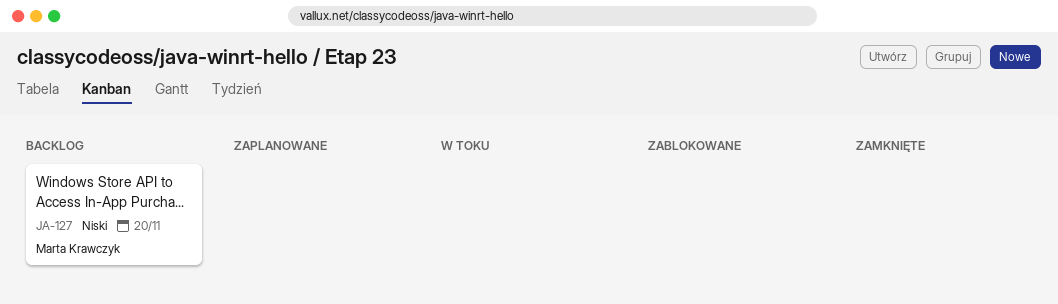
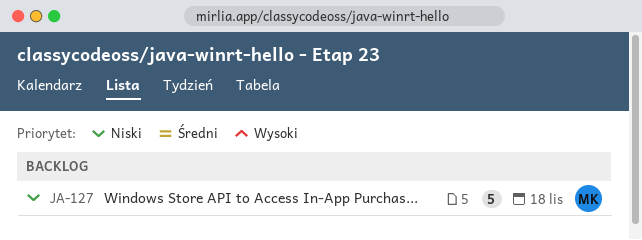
JA-127, due: Nov 20 -> Nov 18

